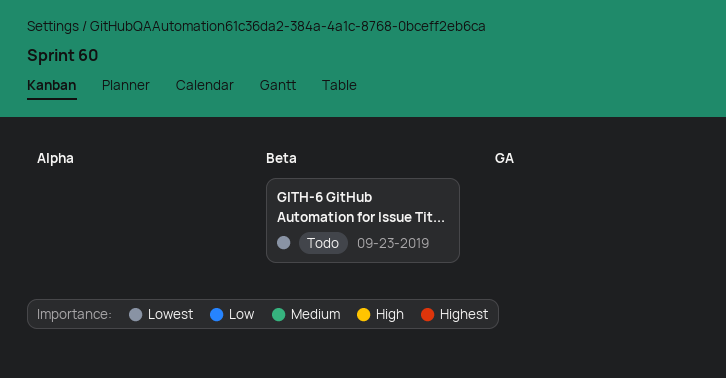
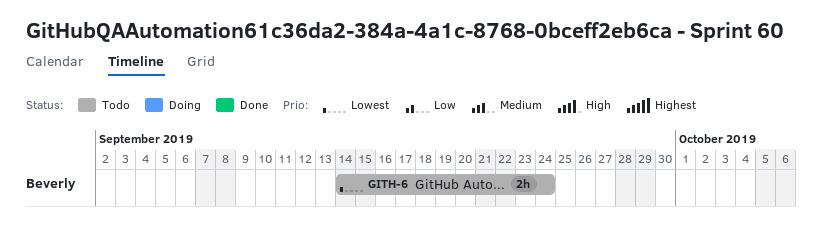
GITH-6, due: Sep 23 -> Sep 24

